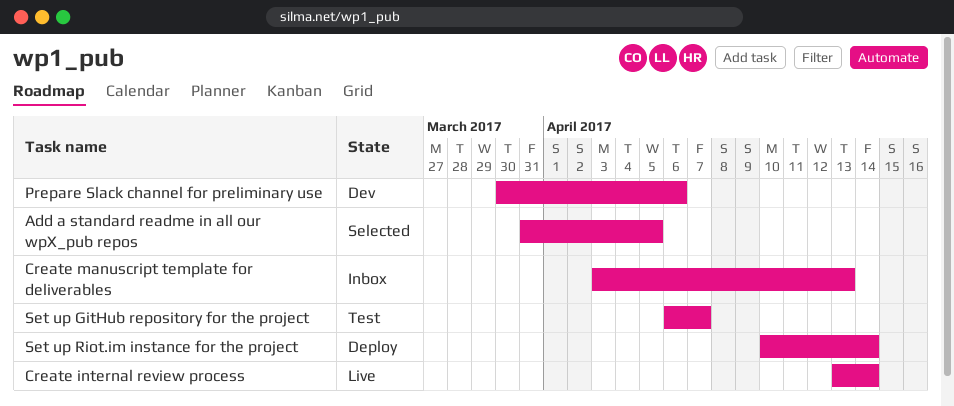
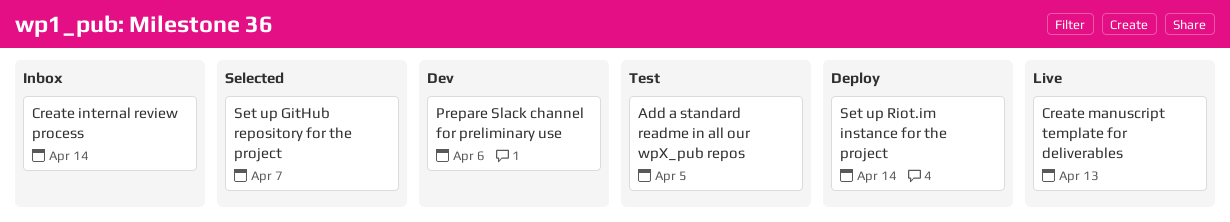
Add a standard readme in all our wpX_pub repos, status: Selected -> Test
Create internal review process, status: Live -> Inbox
Create manuscript template for deliverables, status: Inbox -> Live
Set up GitHub repository for the project, status: Test -> Selected

